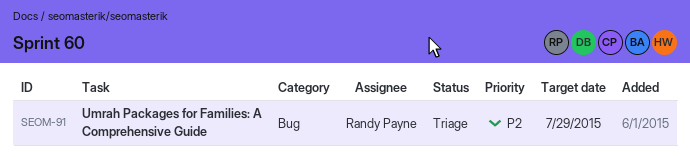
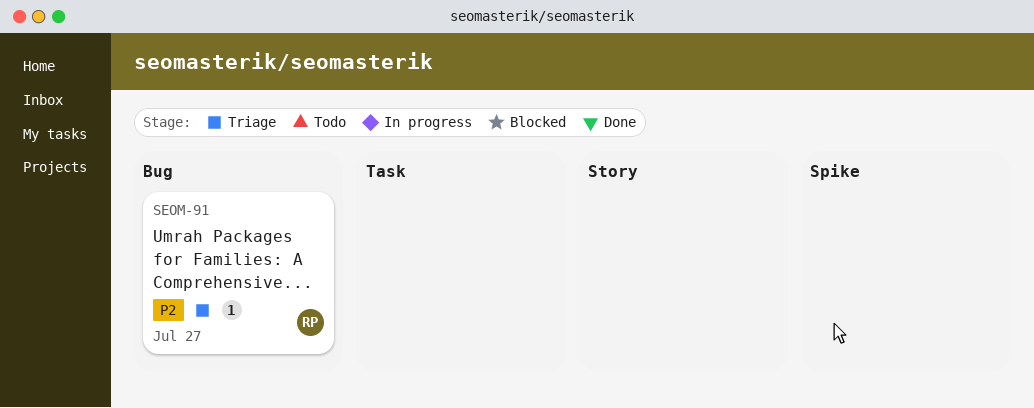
SEOM-91, due: Jul 29 -> Jul 27

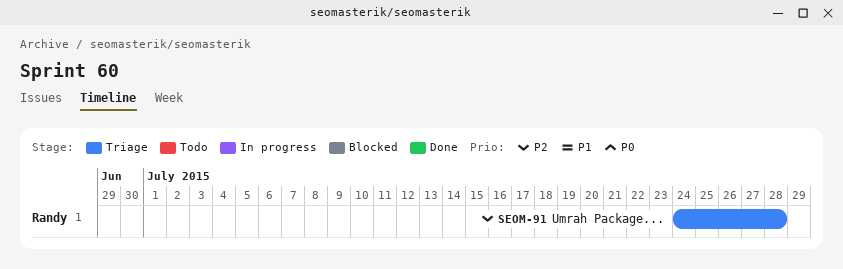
SEOM-91, due: Jul 27 -> Jul 28

